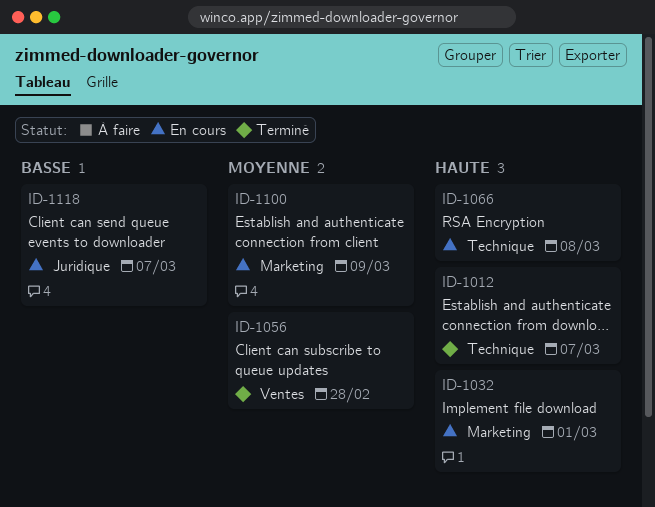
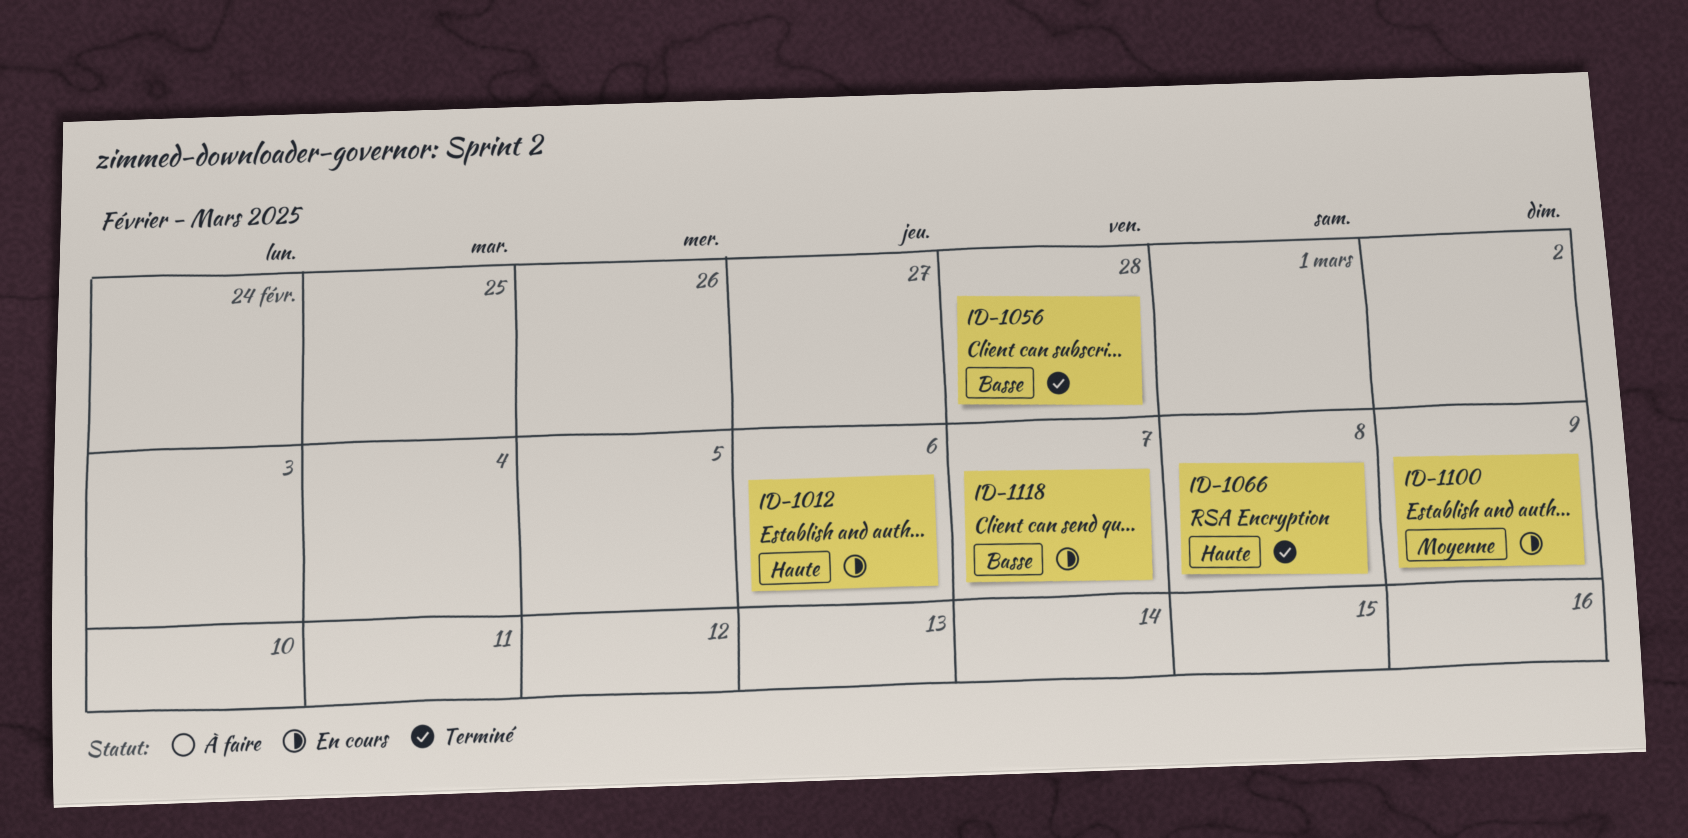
ID-1012, status: Terminé -> En cours
ID-1012, due: Mar 7 -> Mar 6
ID-1032: present -> none
ID-1056, priority: Moyenne -> Basse
ID-1066, status: En cours -> Terminé

